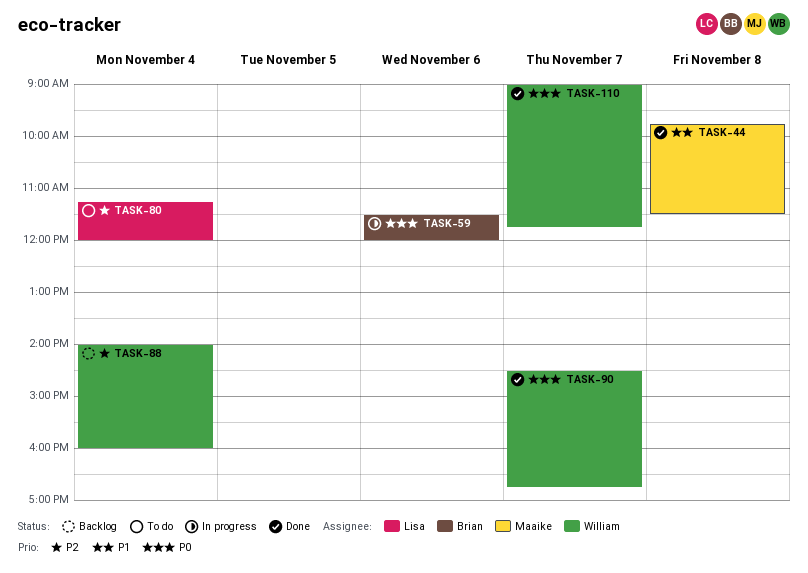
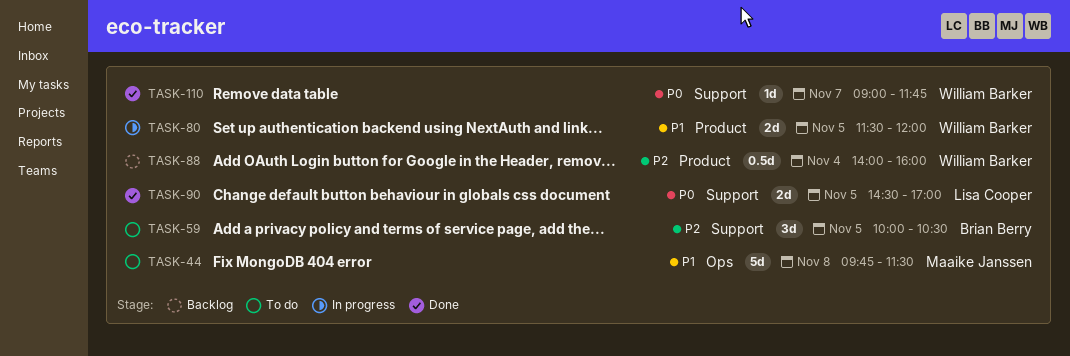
TASK-44, status: Done -> To do
TASK-59, status: In progress -> To do
TASK-59, priority: P0 -> P2
TASK-59, day: Nov 6 -> Nov 5
TASK-59, begins: 11:30 -> 10:00
TASK-59, ends: 12:00 -> 10:30
TASK-80, status: To do -> In progress
TASK-80, owner: Lisa Cooper -> William Barker
TASK-80, priority: P2 -> P1
TASK-80, day: Nov 4 -> Nov 5
TASK-80, begins: 11:15 -> 11:30
TASK-90, owner: William Barker -> Lisa Cooper
TASK-90, day: Nov 7 -> Nov 5
TASK-90, ends: 16:45 -> 17:00

